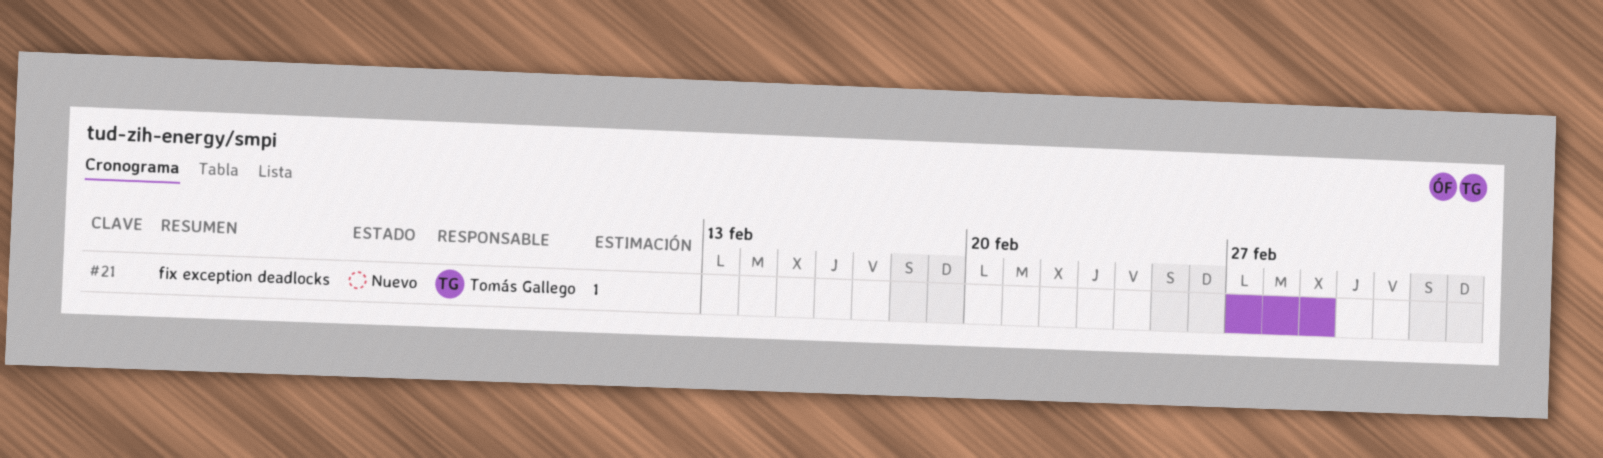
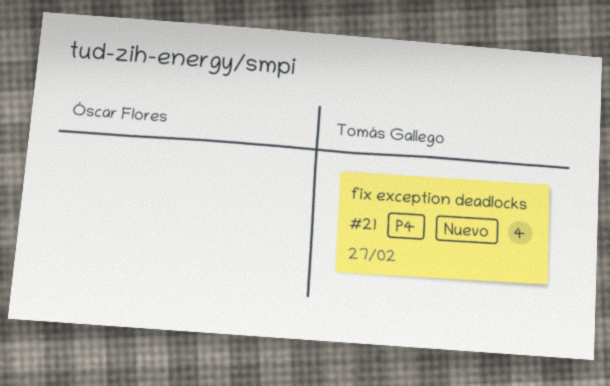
#21, estimate: 1 -> 4
#21, due: Mar 1 -> Feb 27

